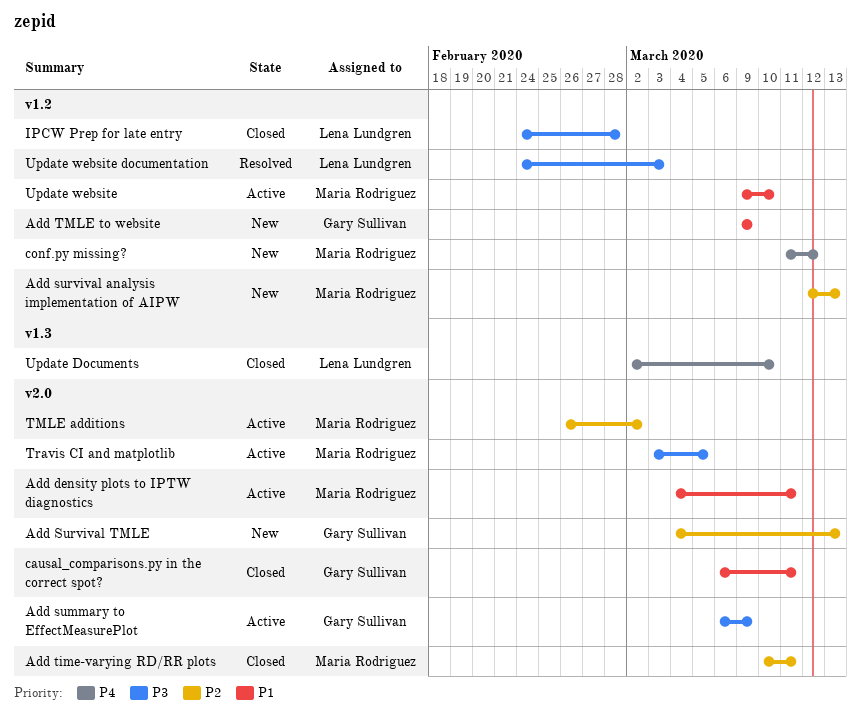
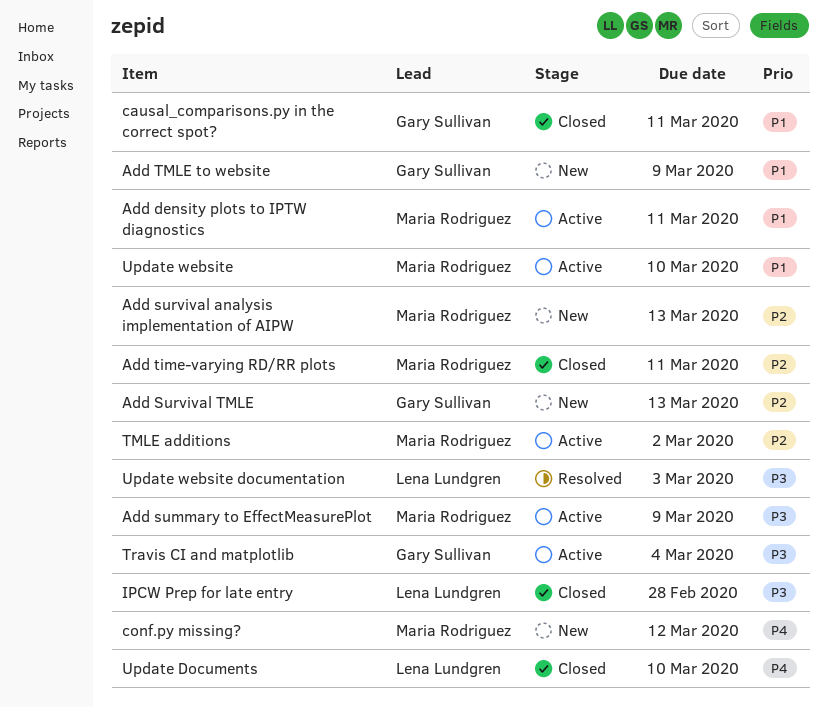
Add summary to EffectMeasurePlot, owner: Gary Sullivan -> Maria Rodriguez
Travis CI and matplotlib, owner: Maria Rodriguez -> Gary Sullivan
Travis CI and matplotlib, due: Mar 5 -> Mar 4

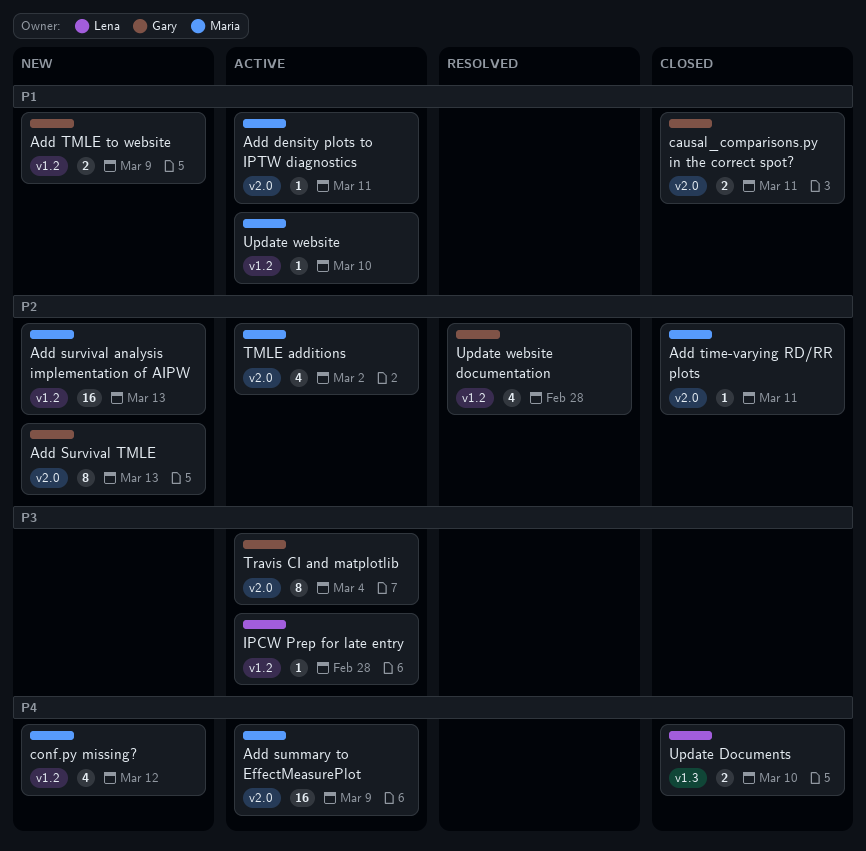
Add summary to EffectMeasurePlot, priority: P3 -> P4
IPCW Prep for late entry, status: Closed -> Active
Update website documentation, owner: Lena Lundgren -> Gary Sullivan
Update website documentation, priority: P3 -> P2
Update website documentation, due: Mar 3 -> Feb 28

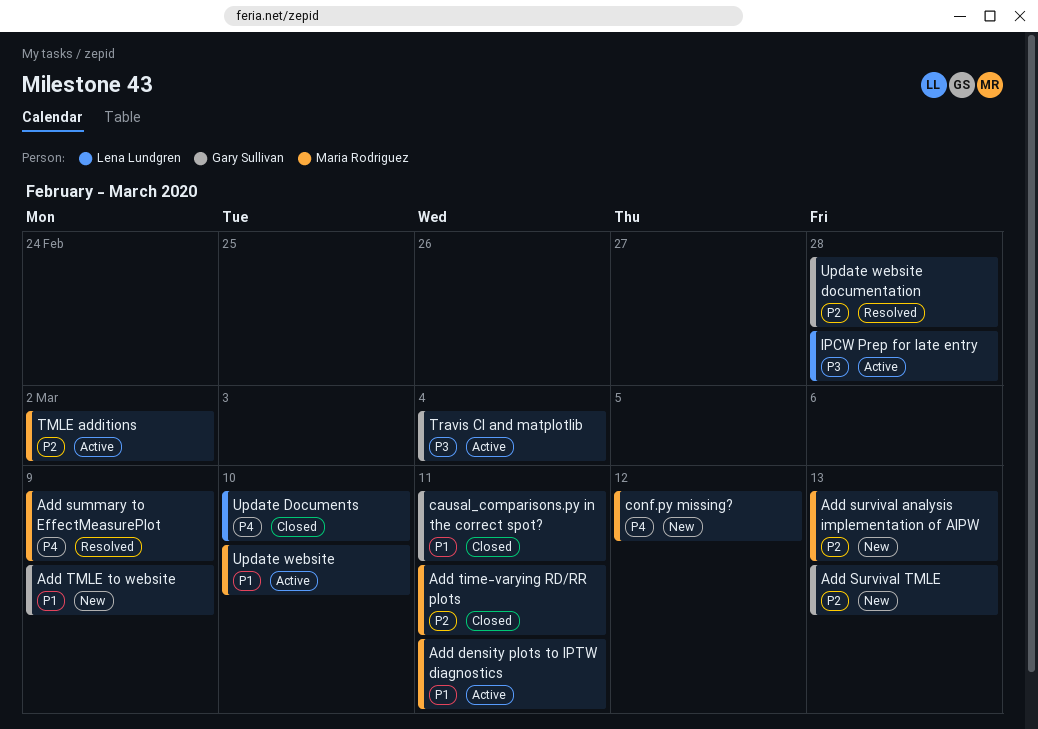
Add summary to EffectMeasurePlot, status: Active -> Resolved

